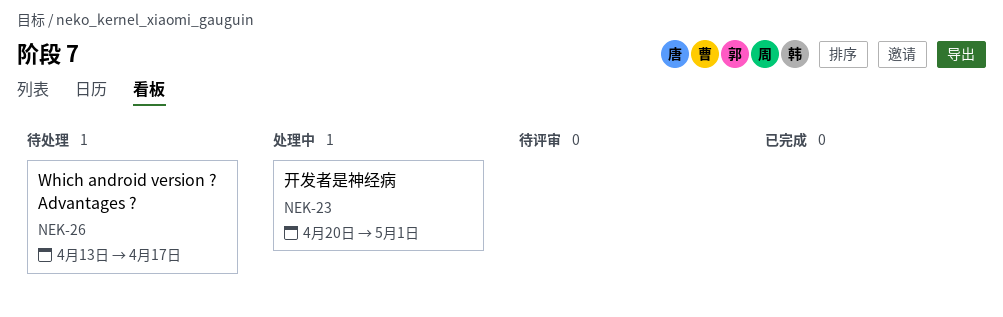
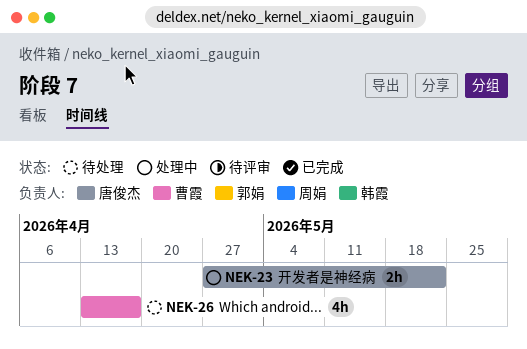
NEK-23, start: Apr 20 -> Apr 27
NEK-23, due: May 1 -> May 22

